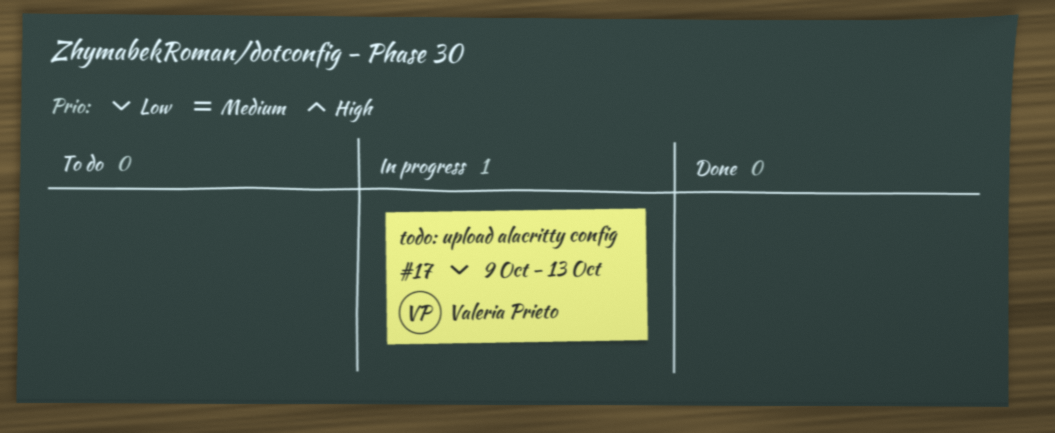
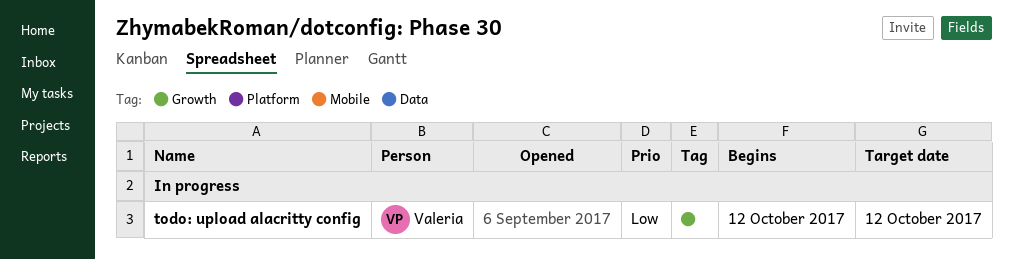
todo: upload alacritty config, start: Oct 9 -> Oct 12
todo: upload alacritty config, due: Oct 13 -> Oct 12

